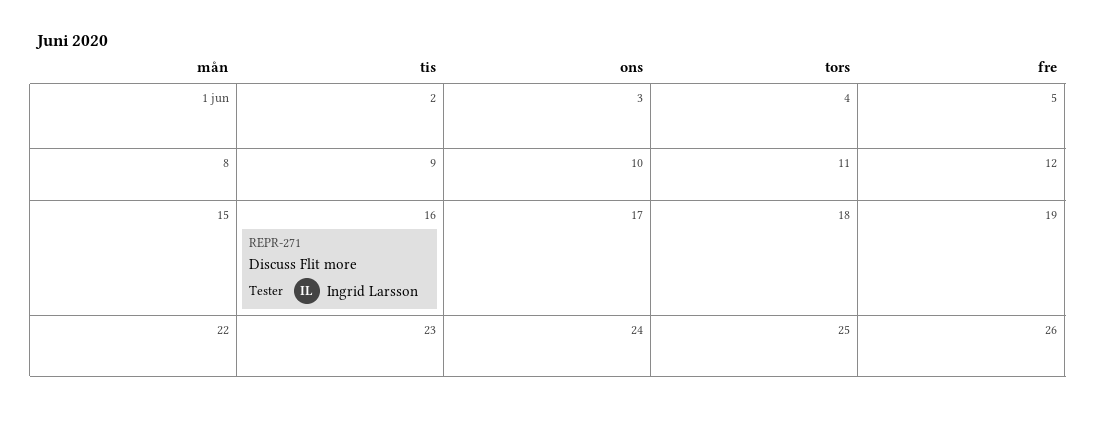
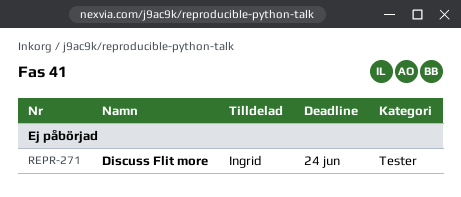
REPR-271, due: Jun 16 -> Jun 24

